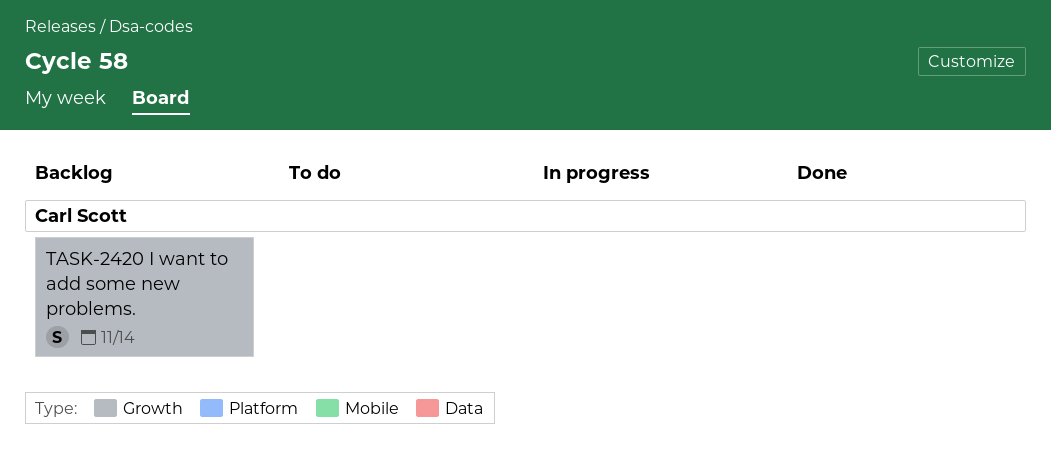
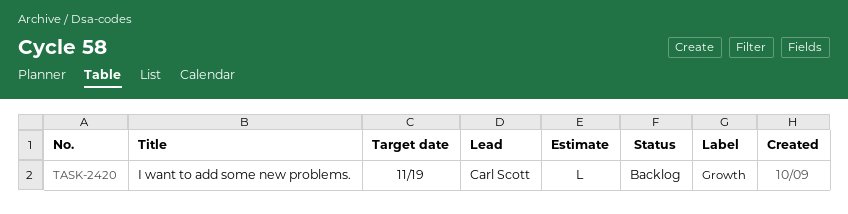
TASK-2420, estimate: S -> L
TASK-2420, due: Nov 14 -> Nov 19

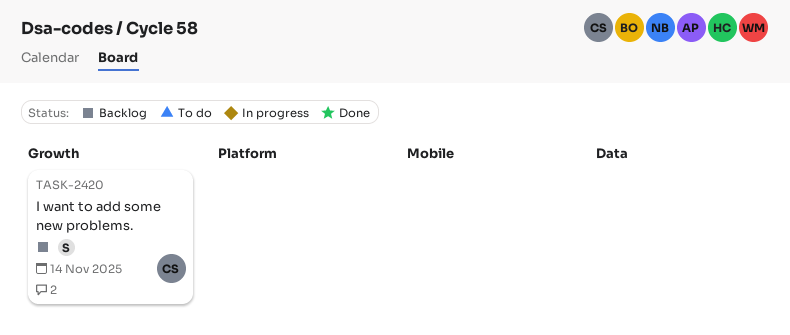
TASK-2420, estimate: L -> S
TASK-2420, due: Nov 19 -> Nov 14

